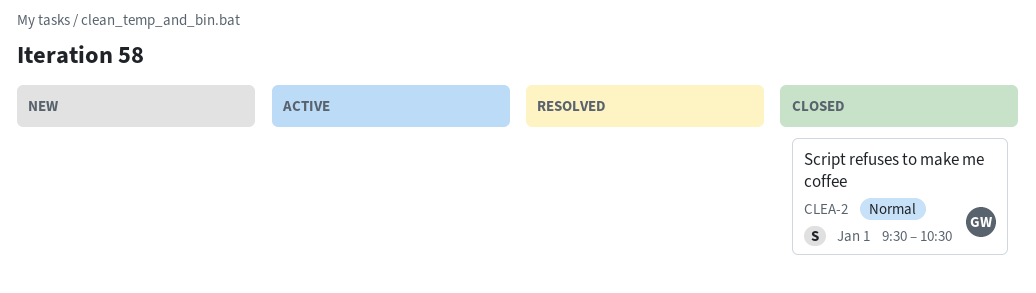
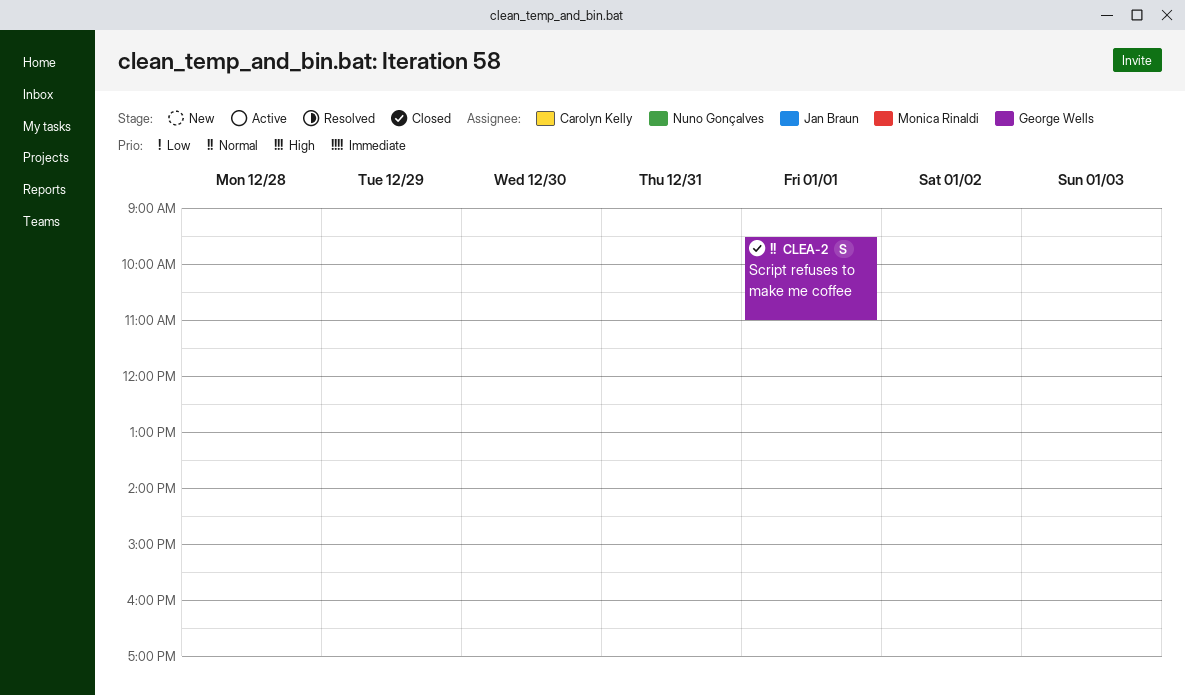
CLEA-2, ends: 10:30 -> 11:00

